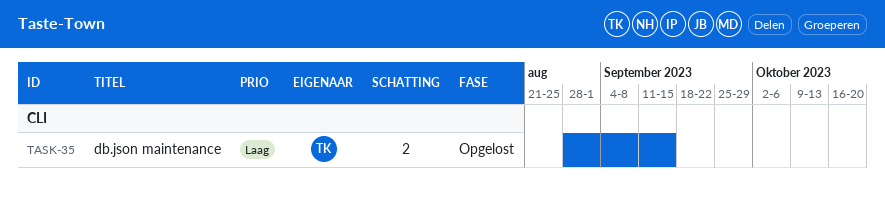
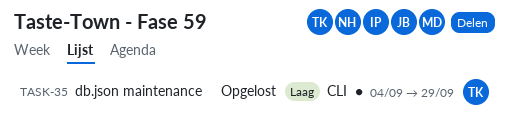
TASK-35, estimate: 2 -> 1
TASK-35, start: Aug 28 -> Sep 4
TASK-35, due: Sep 15 -> Sep 29

